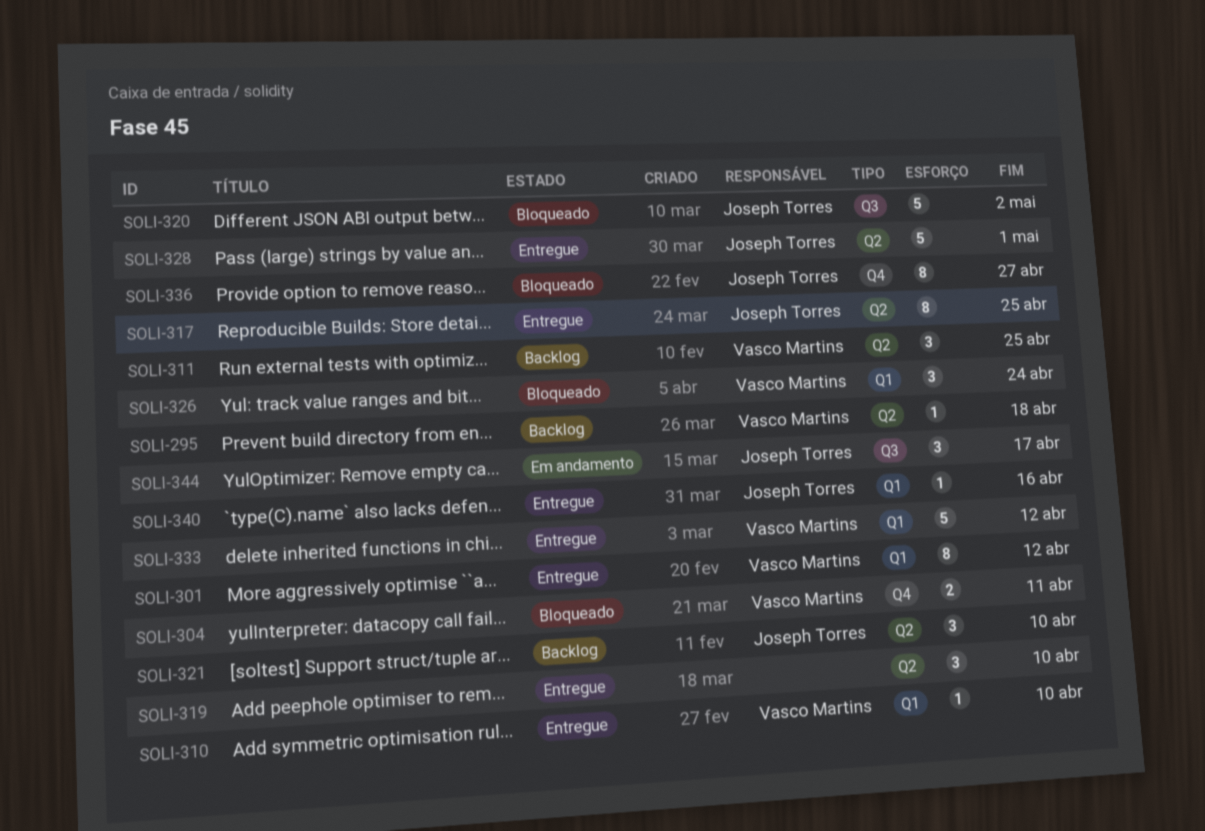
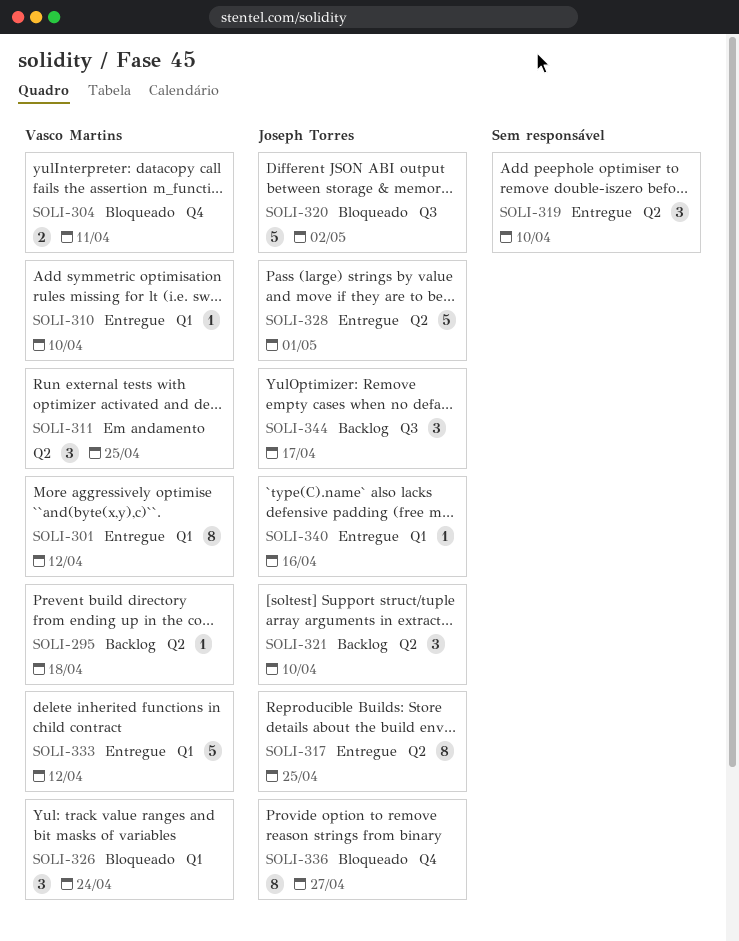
SOLI-311, status: Backlog -> Em andamento
SOLI-344, status: Em andamento -> Backlog

